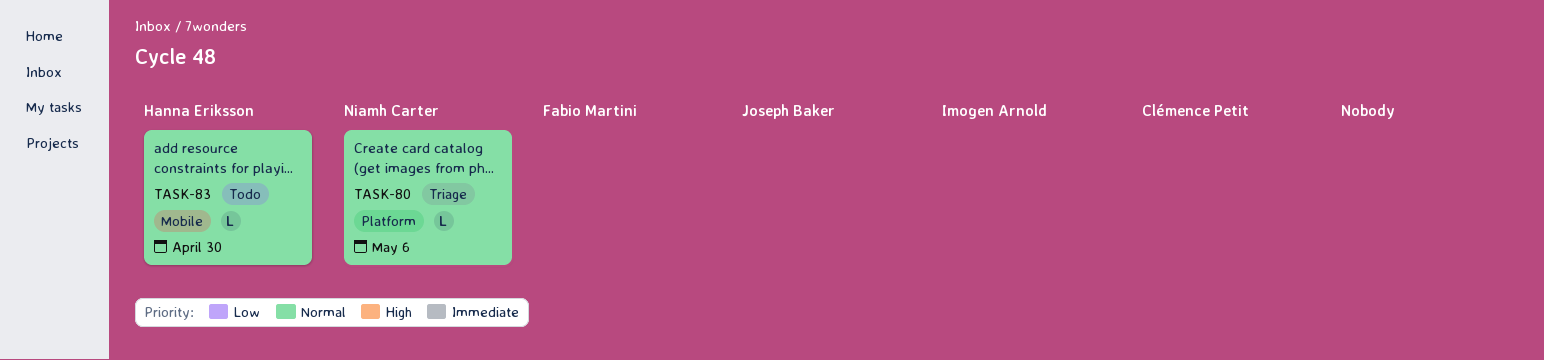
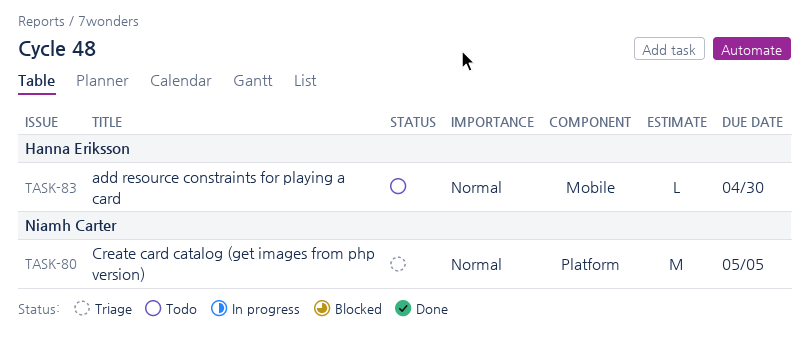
TASK-80, estimate: L -> M
TASK-80, due: May 6 -> May 5

